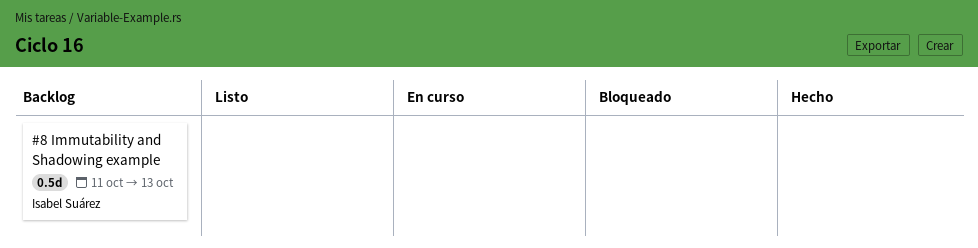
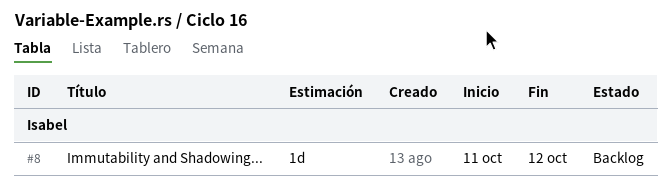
#8, estimate: 0.5d -> 1d
#8, due: Oct 13 -> Oct 12

